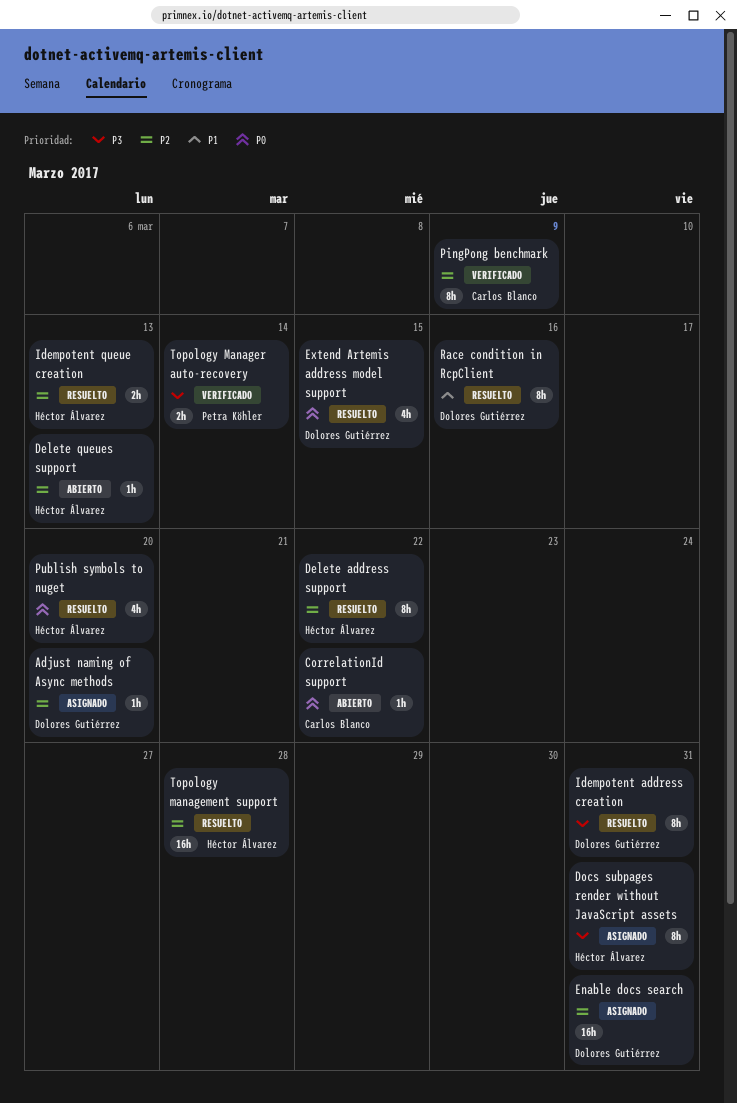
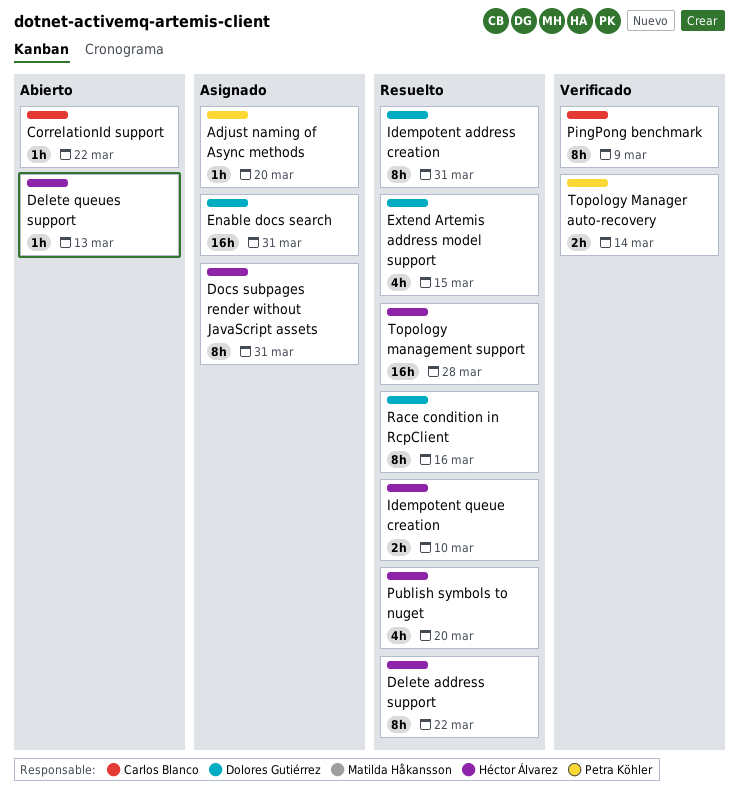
Adjust naming of Async methods, owner: Dolores Gutiérrez -> Petra Köhler
Idempotent queue creation, due: Mar 13 -> Mar 10

